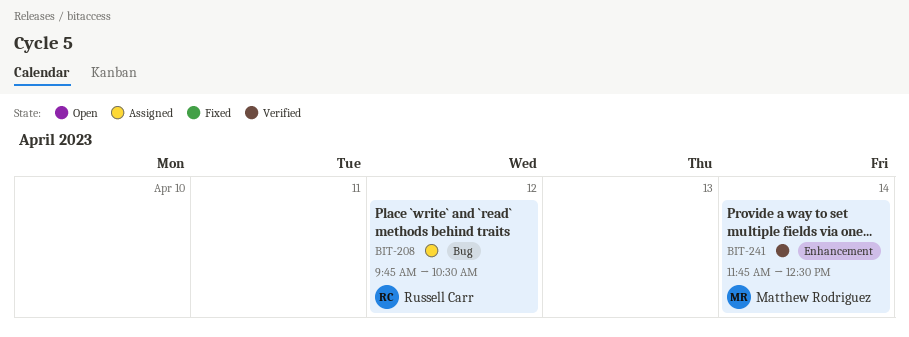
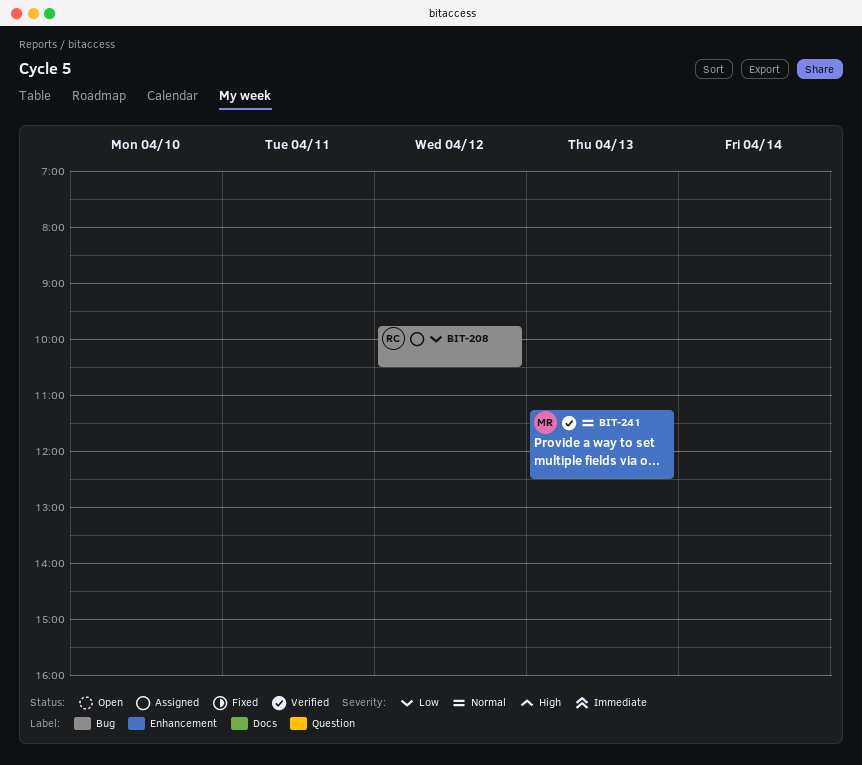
BIT-241, day: Apr 14 -> Apr 13
BIT-241, begins: 11:45 -> 11:15

